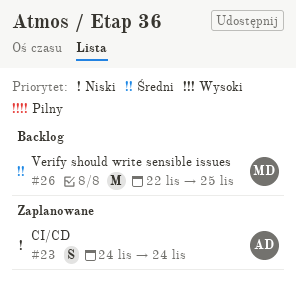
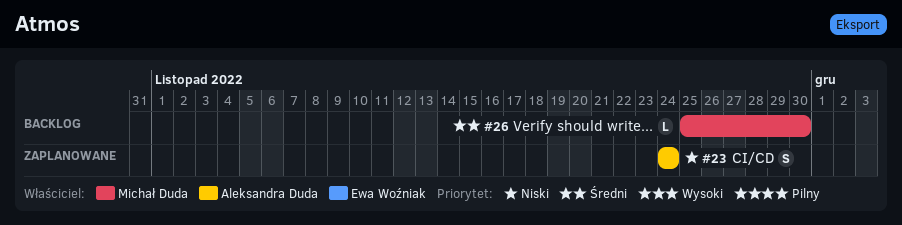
#26, estimate: M -> L
#26, start: Nov 22 -> Nov 25
#26, due: Nov 25 -> Nov 30

